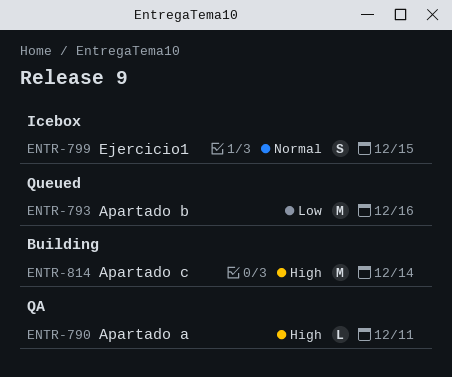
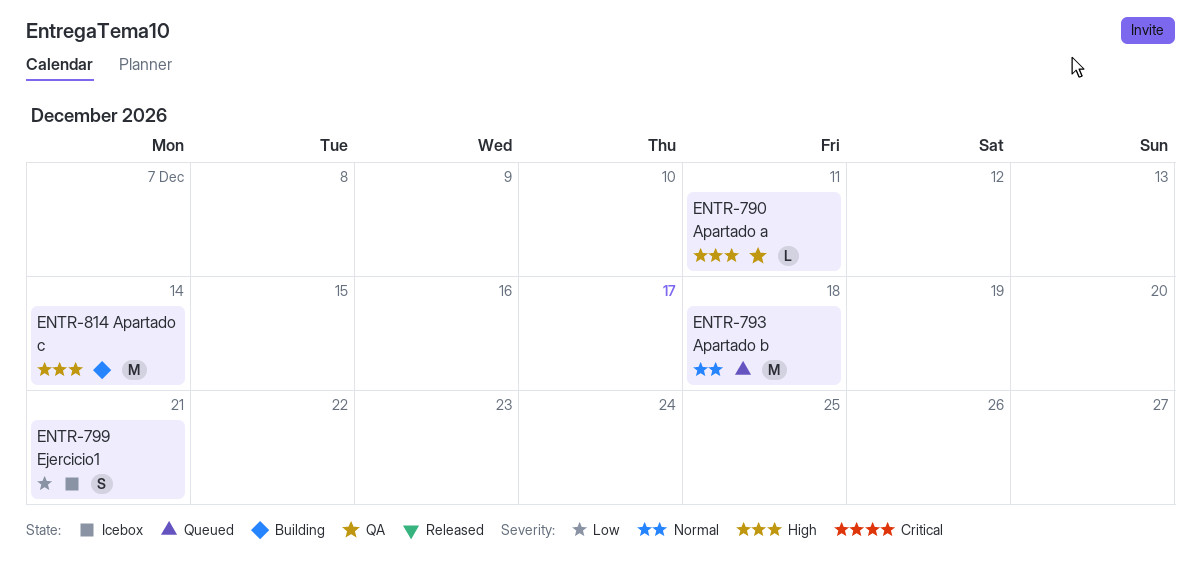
ENTR-793, priority: Low -> Normal
ENTR-793, due: Dec 16 -> Dec 18
ENTR-799, priority: Normal -> Low
ENTR-799, due: Dec 15 -> Dec 21

